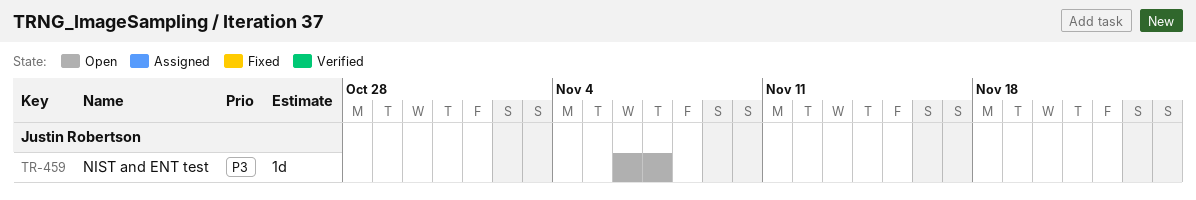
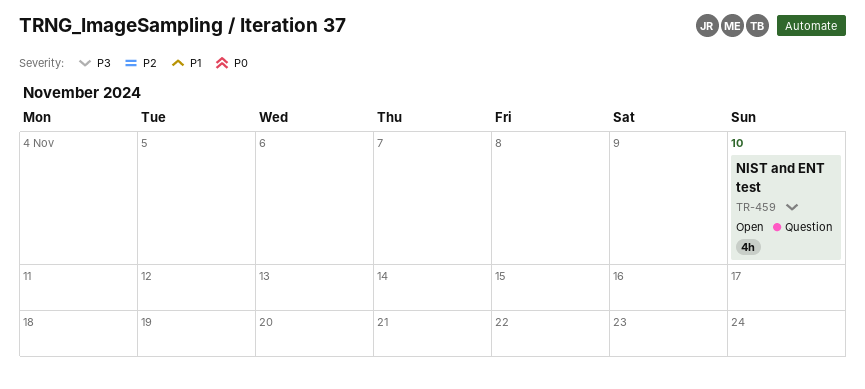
TR-459, estimate: 1d -> 4h
TR-459, due: Nov 7 -> Nov 10

